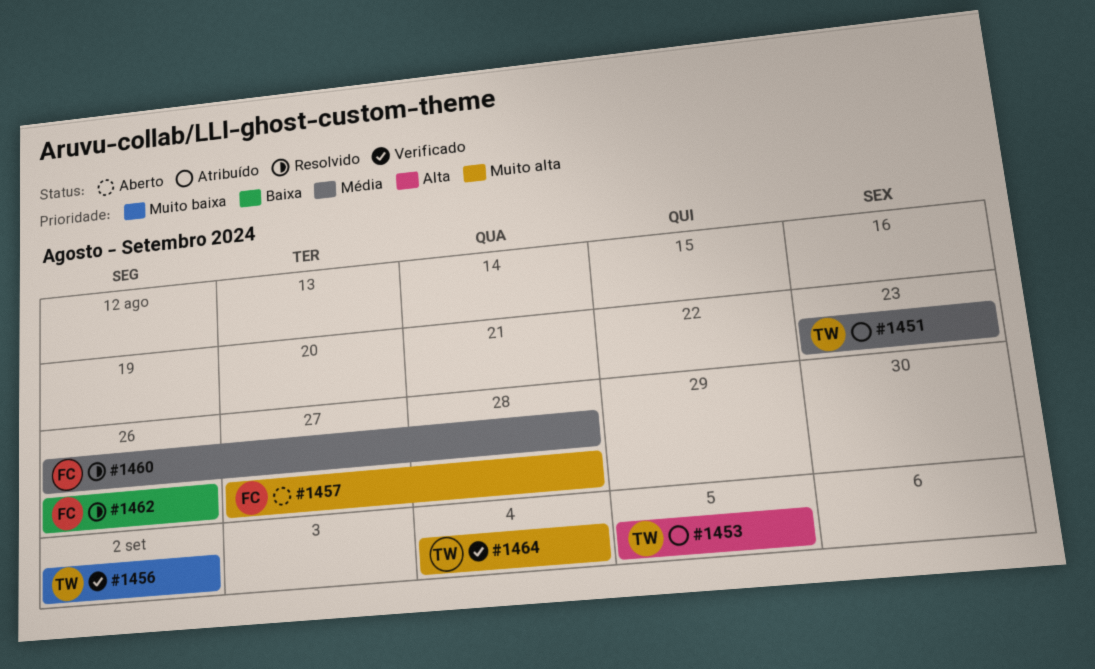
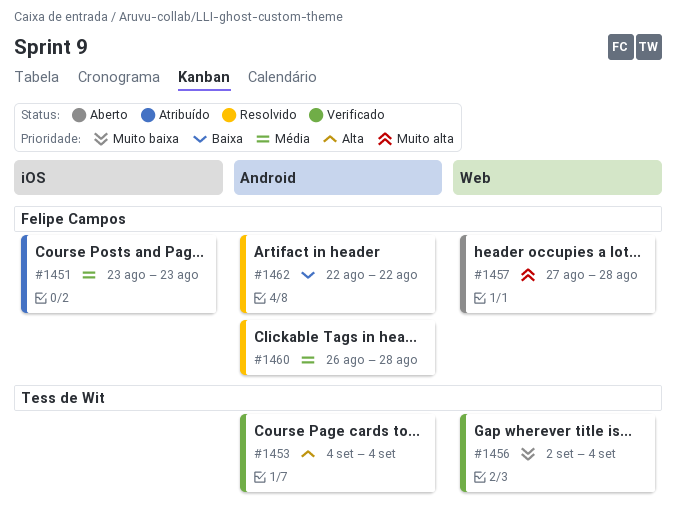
#1451, owner: Tess de Wit -> Felipe Campos
#1453, status: Atribuído -> Verificado
#1453, start: Sep 5 -> Sep 4
#1453, due: Sep 5 -> Sep 4
#1456, due: Sep 2 -> Sep 4
#1462, start: Aug 26 -> Aug 22
#1462, due: Aug 26 -> Aug 22
#1464: present -> none

